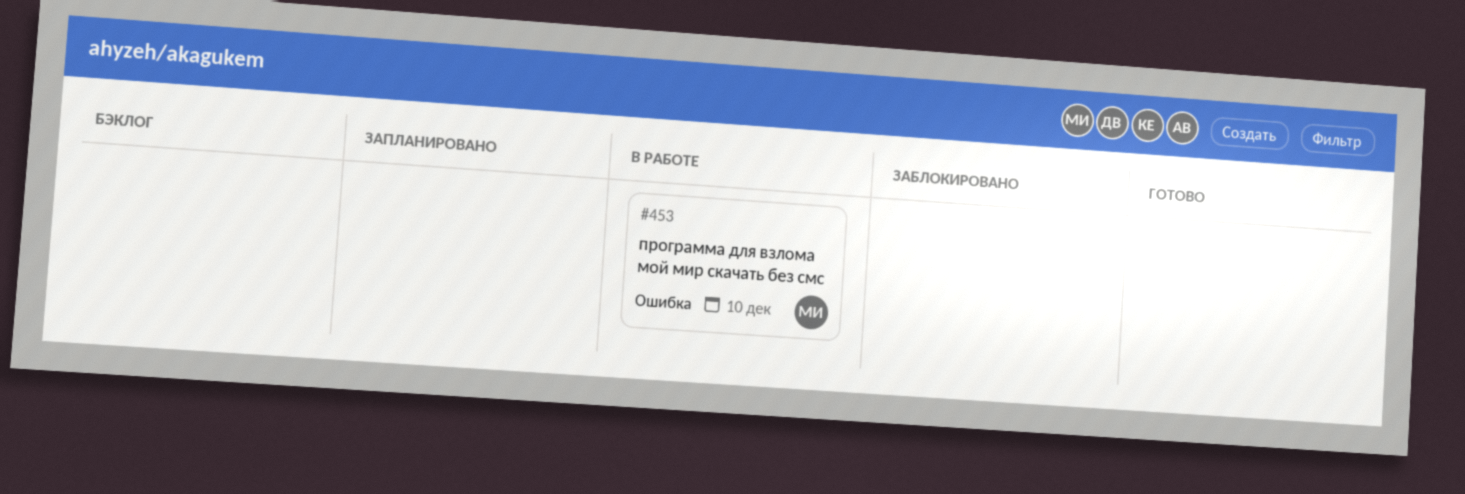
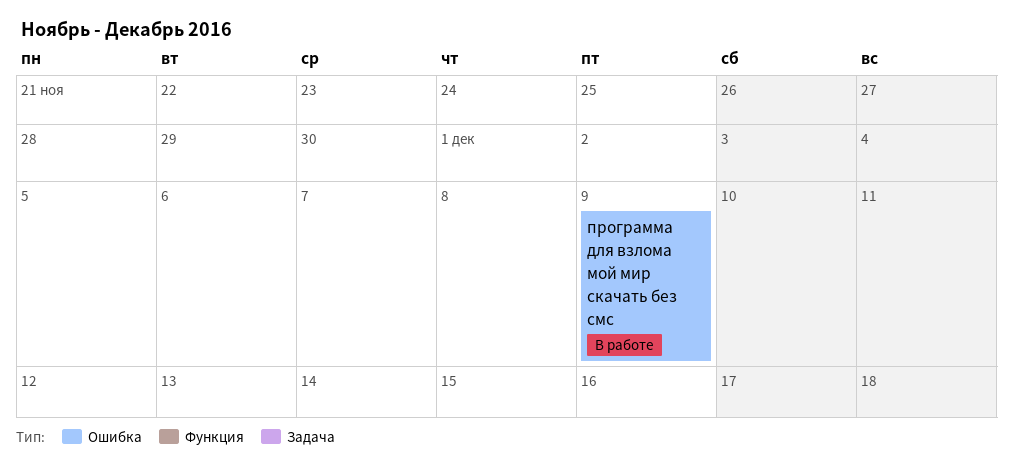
программа для взлома мой мир скачать без смс, due: Dec 10 -> Dec 9

